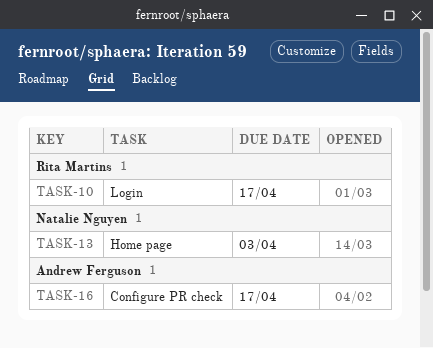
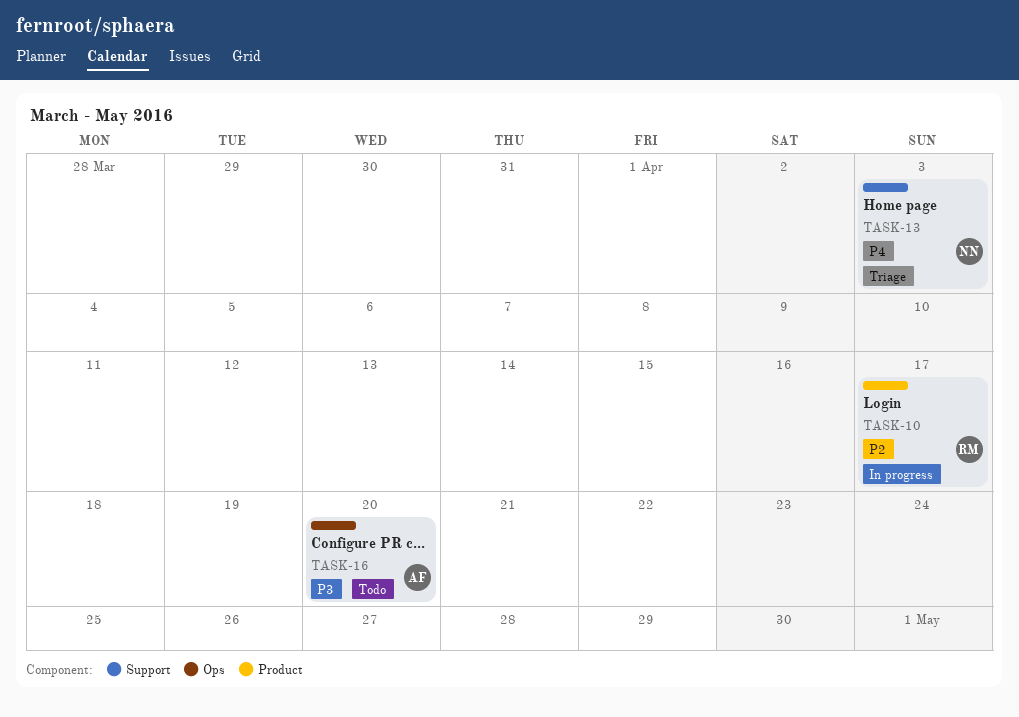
TASK-16, due: Apr 17 -> Apr 20

